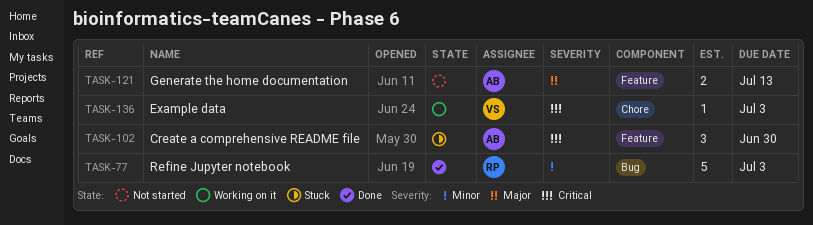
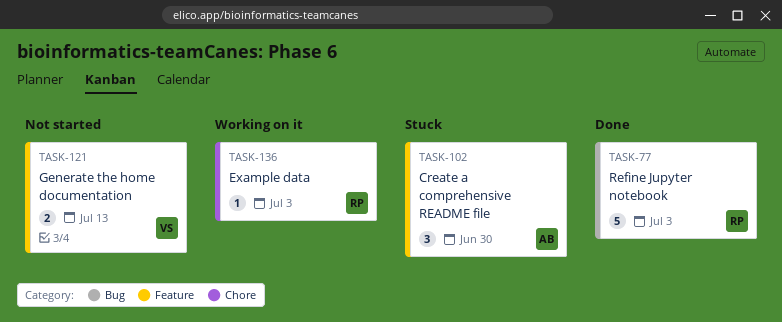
TASK-121, owner: AB -> VS
TASK-136, owner: VS -> RP

